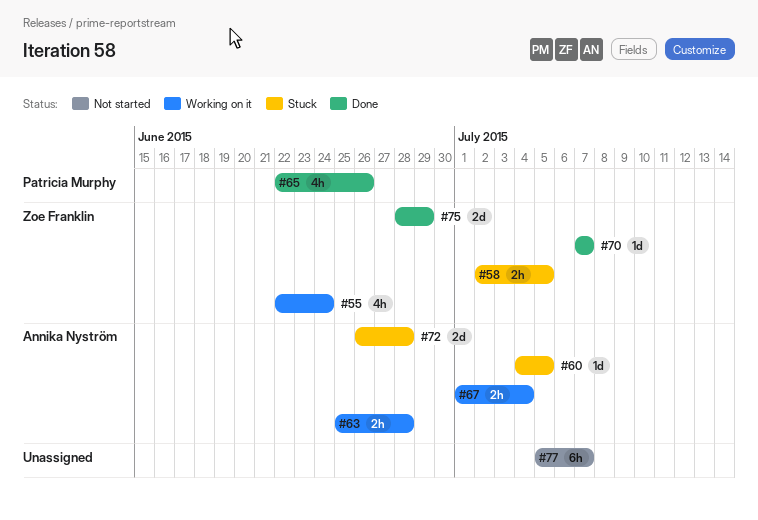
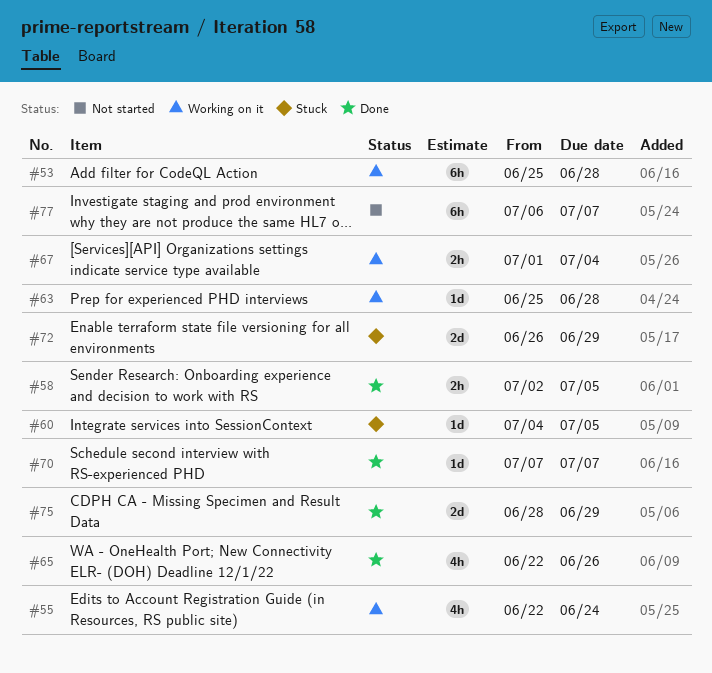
#53: none -> present
#58, status: Stuck -> Done
#63, estimate: 2h -> 1d
#72, due: Jun 28 -> Jun 29
#77, start: Jul 5 -> Jul 6

